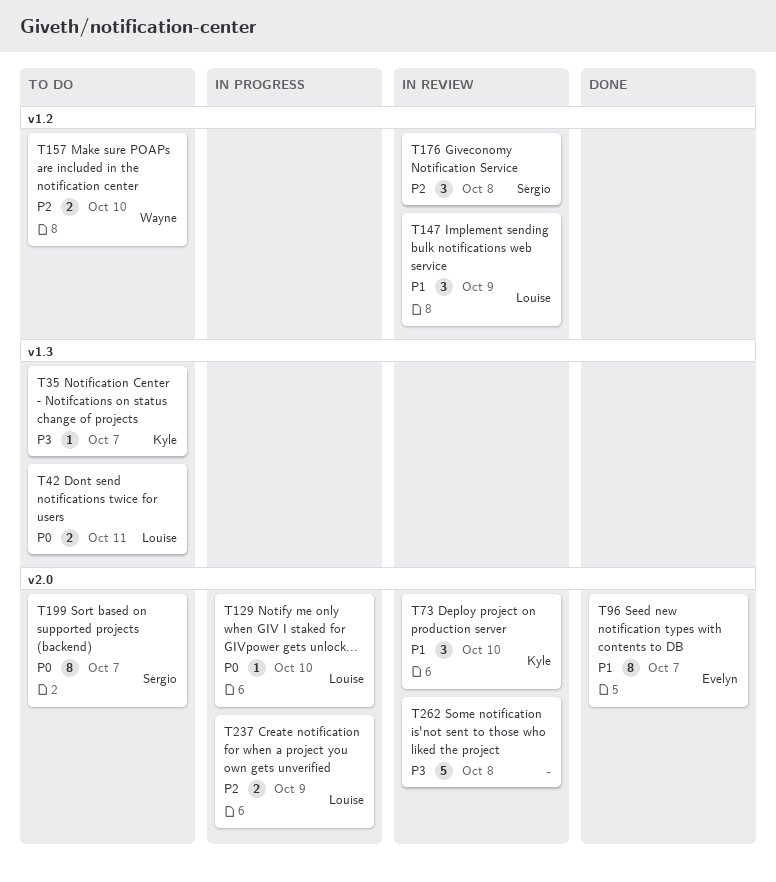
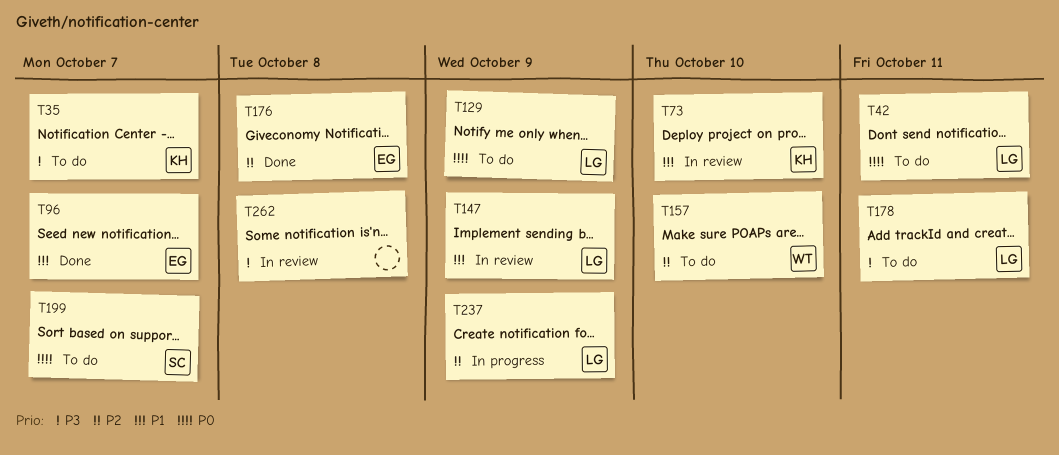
T129, status: In progress -> To do
T129, due: Oct 10 -> Oct 9
T176, status: In review -> Done
T176, owner: Sérgio -> Evelyn
T178: none -> present

